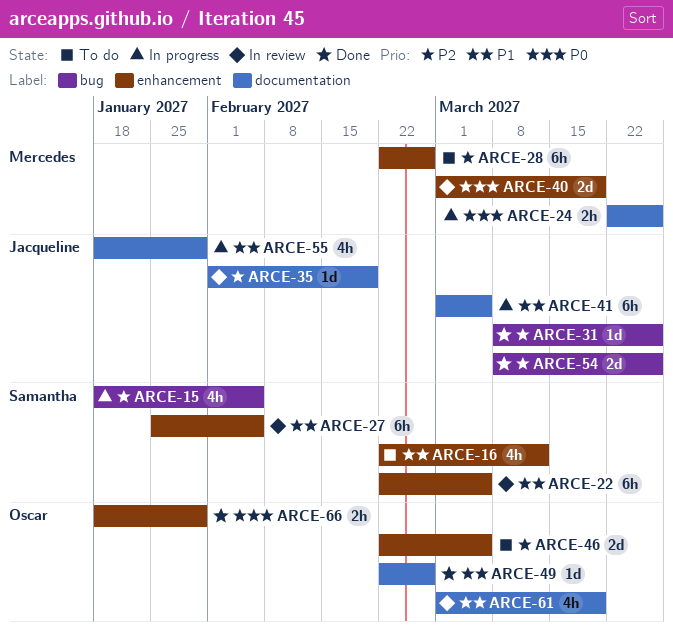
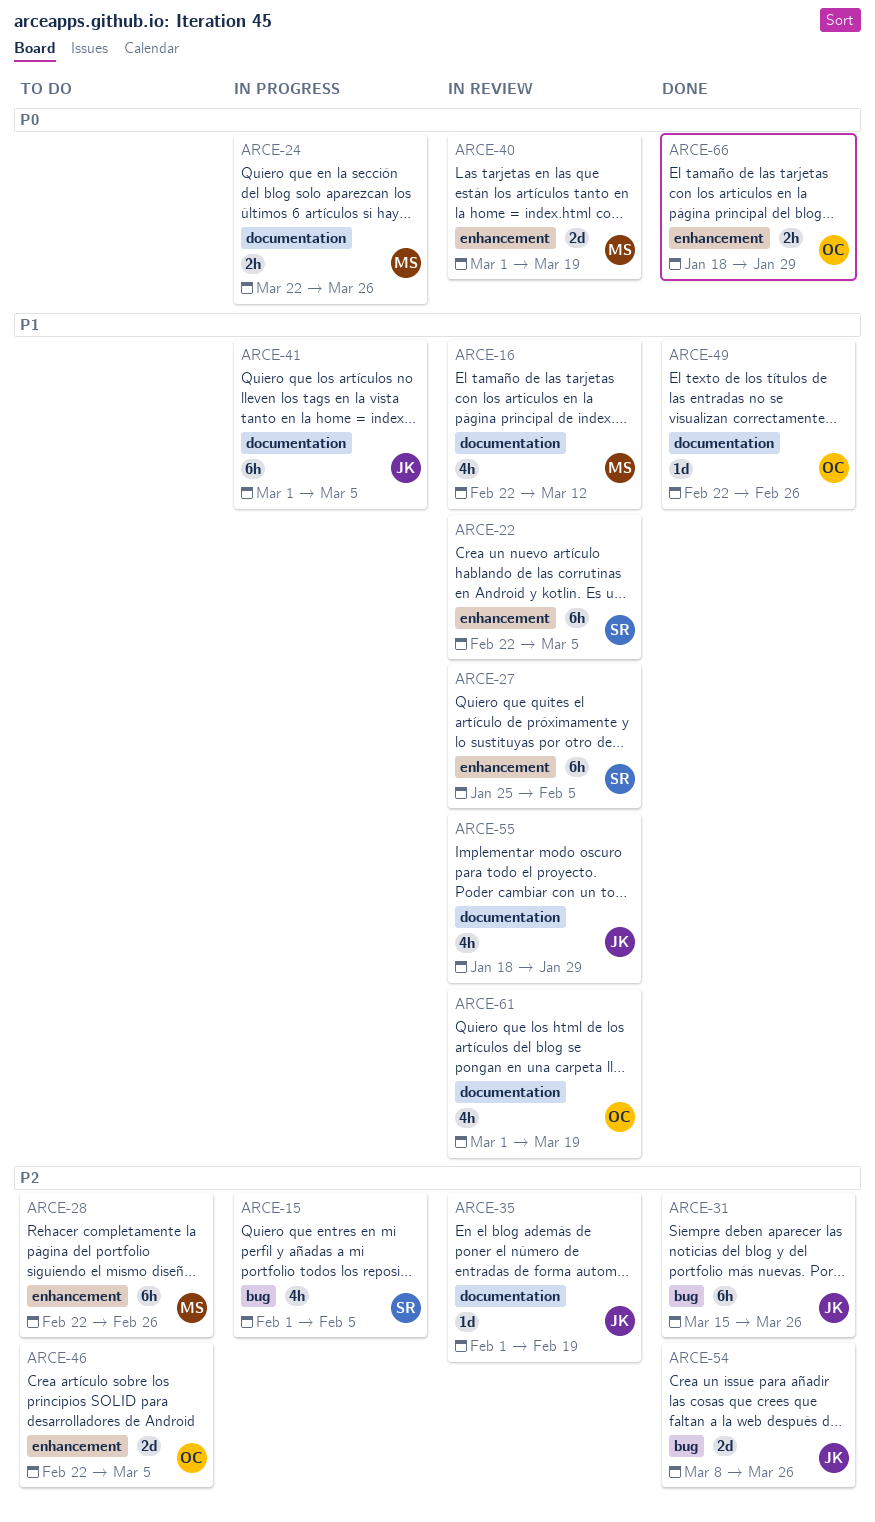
ARCE-15, start: Jan 18 -> Feb 1
ARCE-16, status: To do -> In review
ARCE-16, owner: Samantha -> Mercedes
ARCE-16, label: enhancement -> documentation
ARCE-31, estimate: 1d -> 6h
ARCE-31, start: Mar 8 -> Mar 15
ARCE-55, status: In progress -> In review

